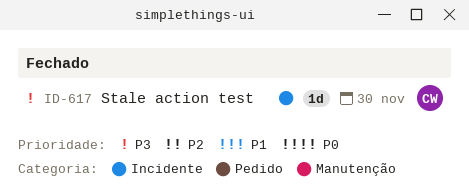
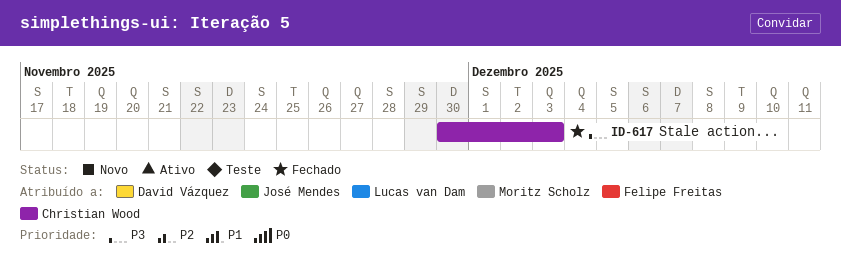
ID-617, due: Nov 30 -> Dec 3

